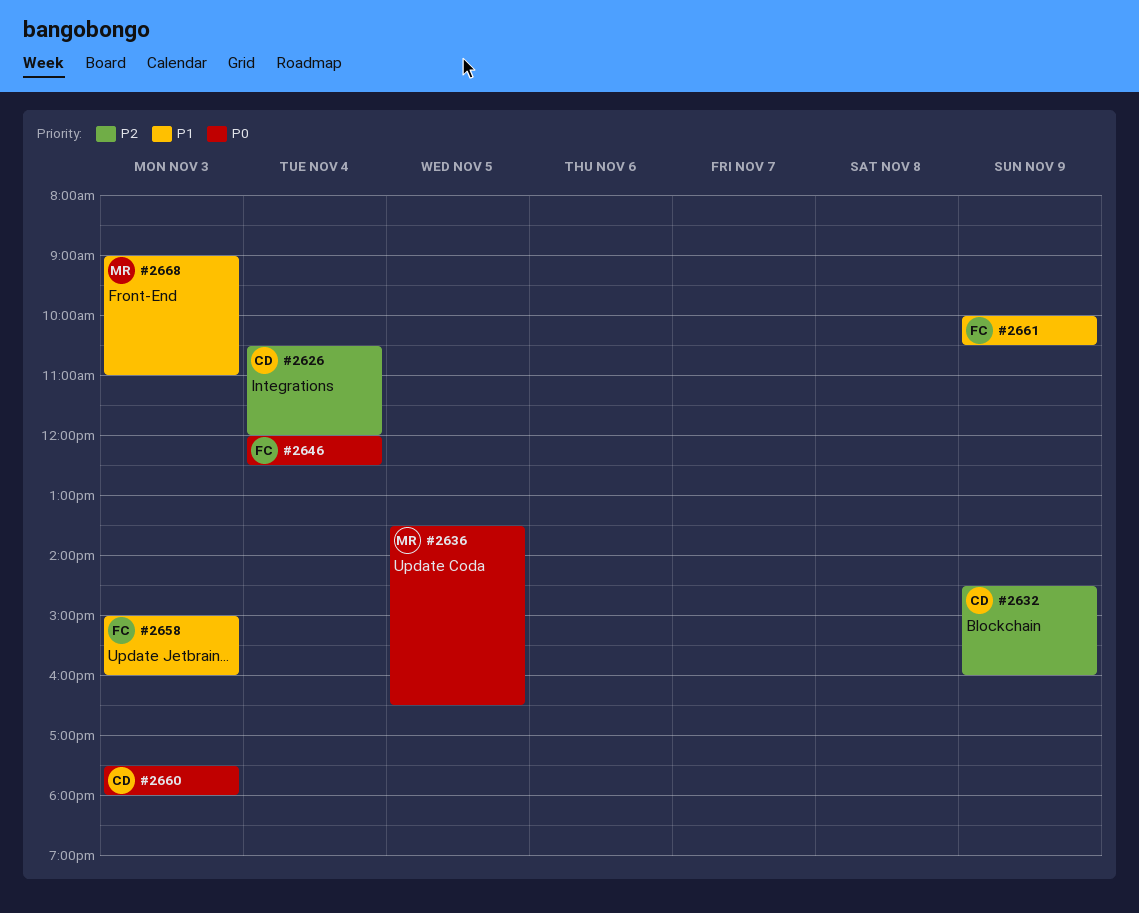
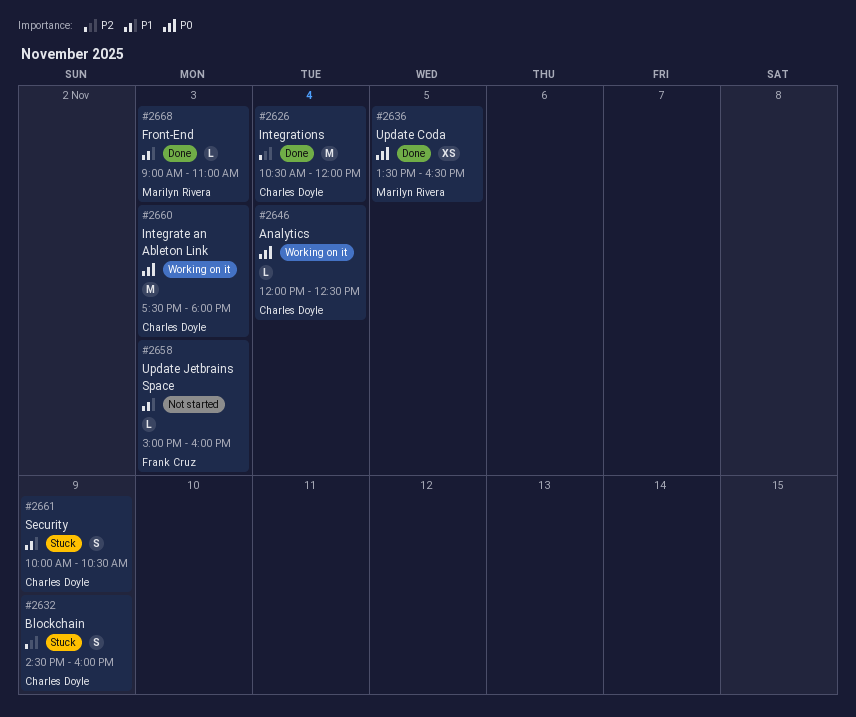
#2646, owner: Frank Cruz -> Charles Doyle
#2661, owner: Frank Cruz -> Charles Doyle

